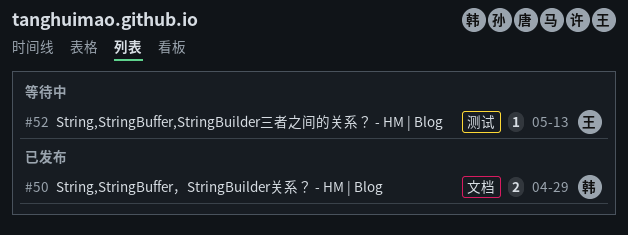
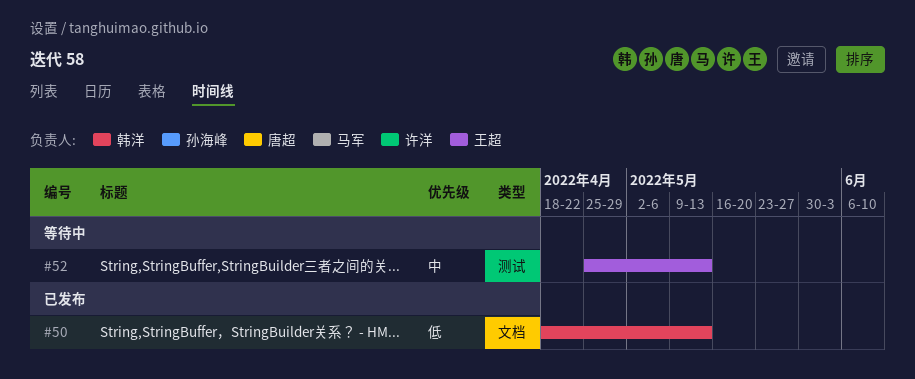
#50, due: Apr 29 -> May 13

